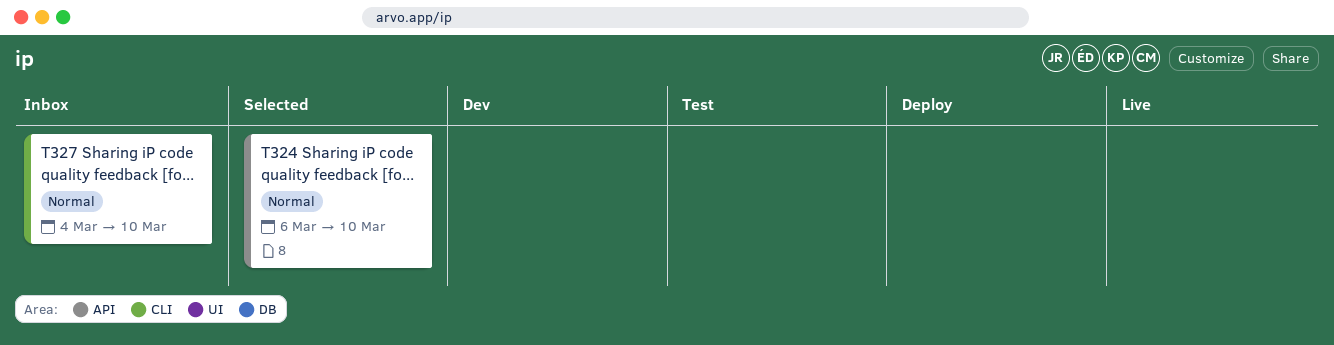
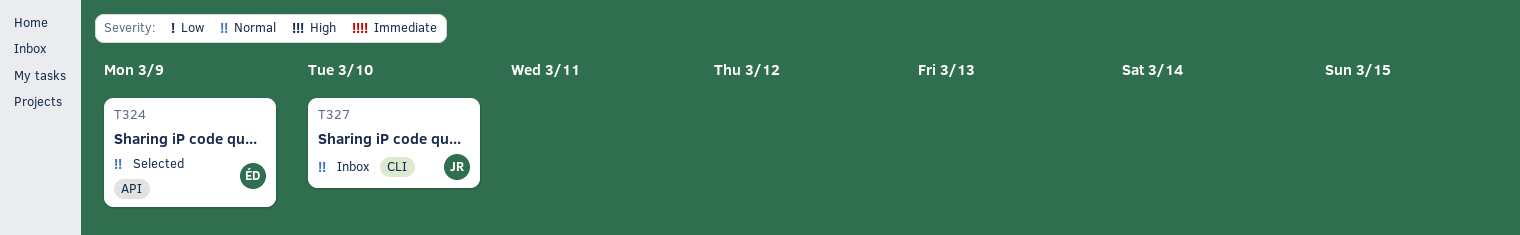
T324, due: Mar 10 -> Mar 9

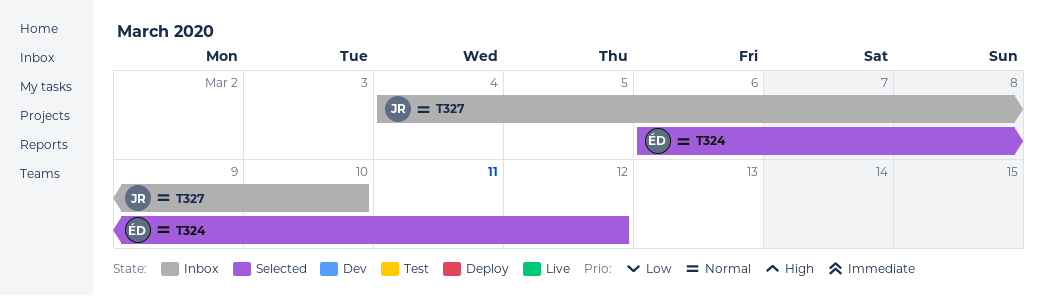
T324, due: Mar 9 -> Mar 12

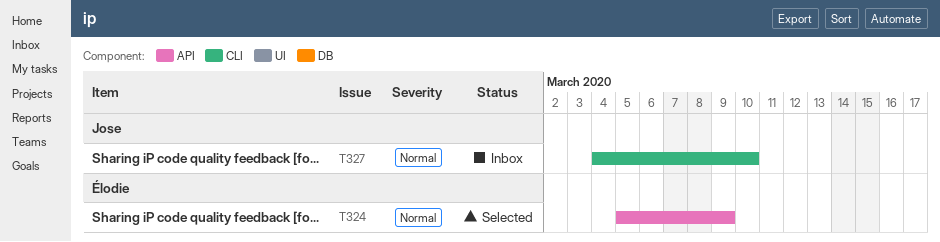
T324, start: Mar 6 -> Mar 5
T324, due: Mar 12 -> Mar 9

